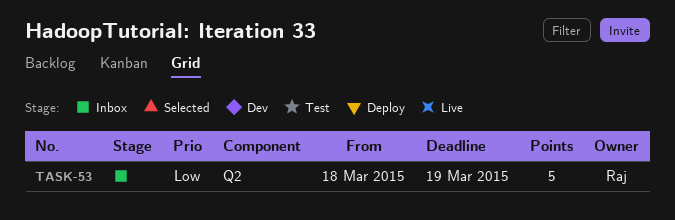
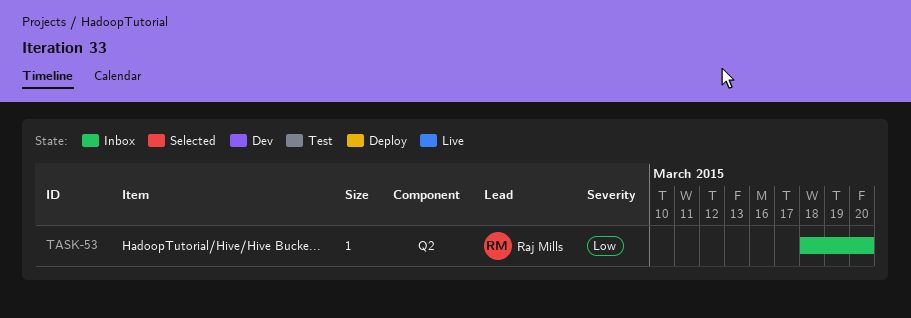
TASK-53, estimate: 5 -> 1
TASK-53, due: Mar 19 -> Mar 20

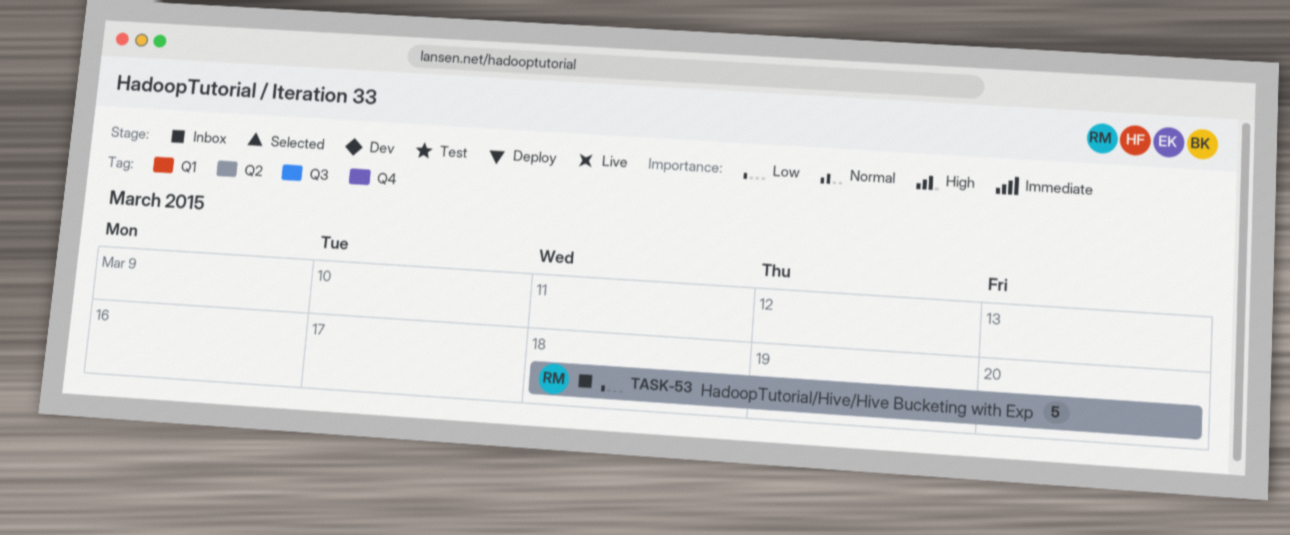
TASK-53, estimate: 1 -> 5

